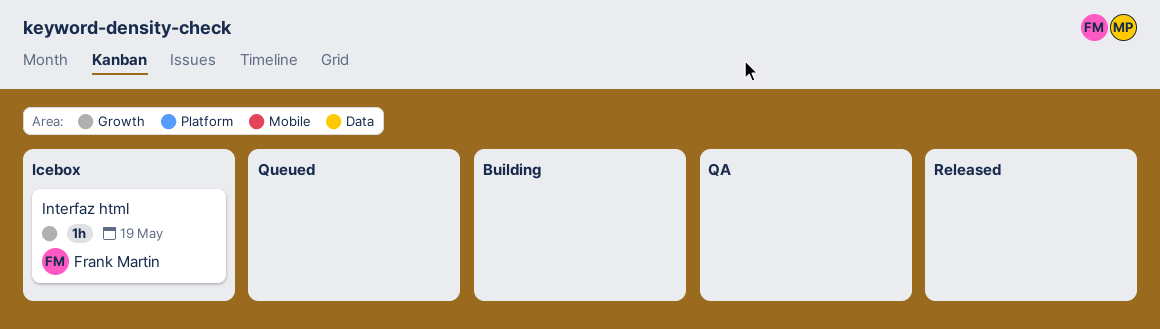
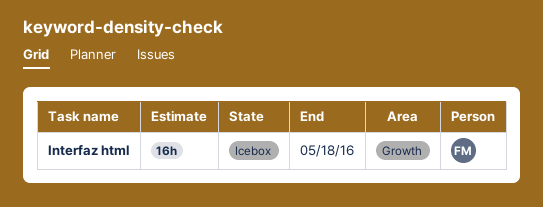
Interfaz html, estimate: 1h -> 16h
Interfaz html, due: May 19 -> May 18

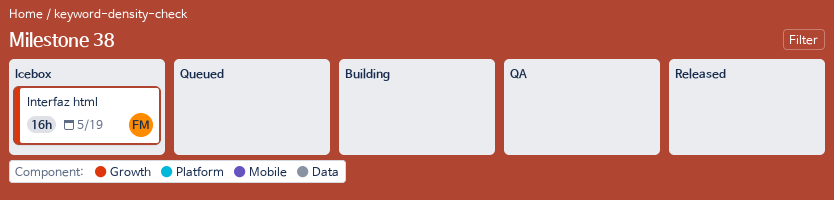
Interfaz html, due: May 18 -> May 19

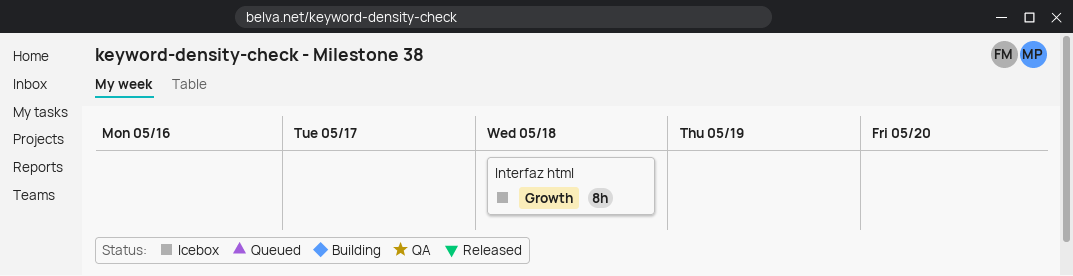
Interfaz html, estimate: 16h -> 8h
Interfaz html, due: May 19 -> May 18

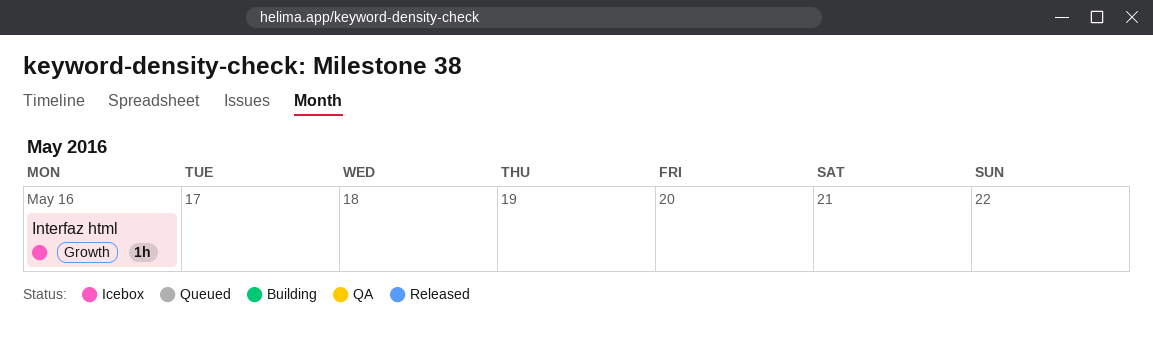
Interfaz html, estimate: 8h -> 1h
Interfaz html, due: May 18 -> May 16

